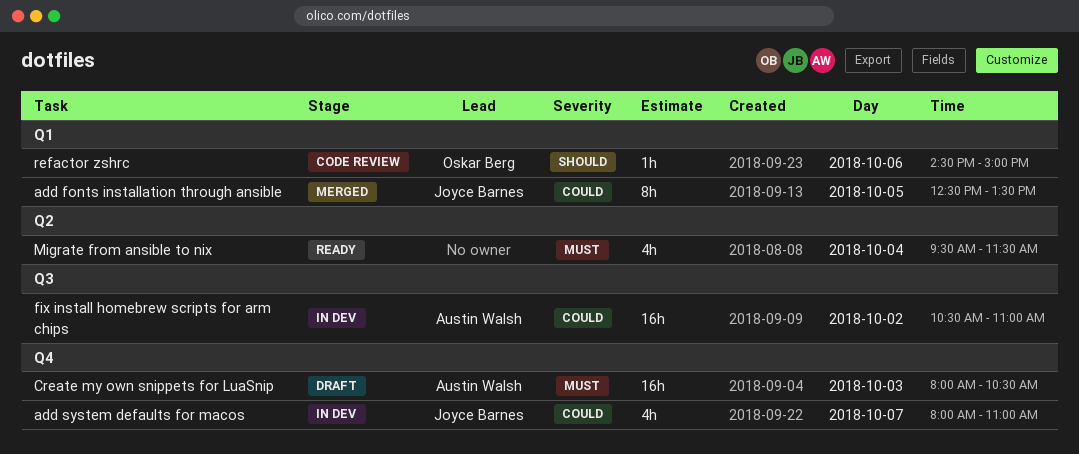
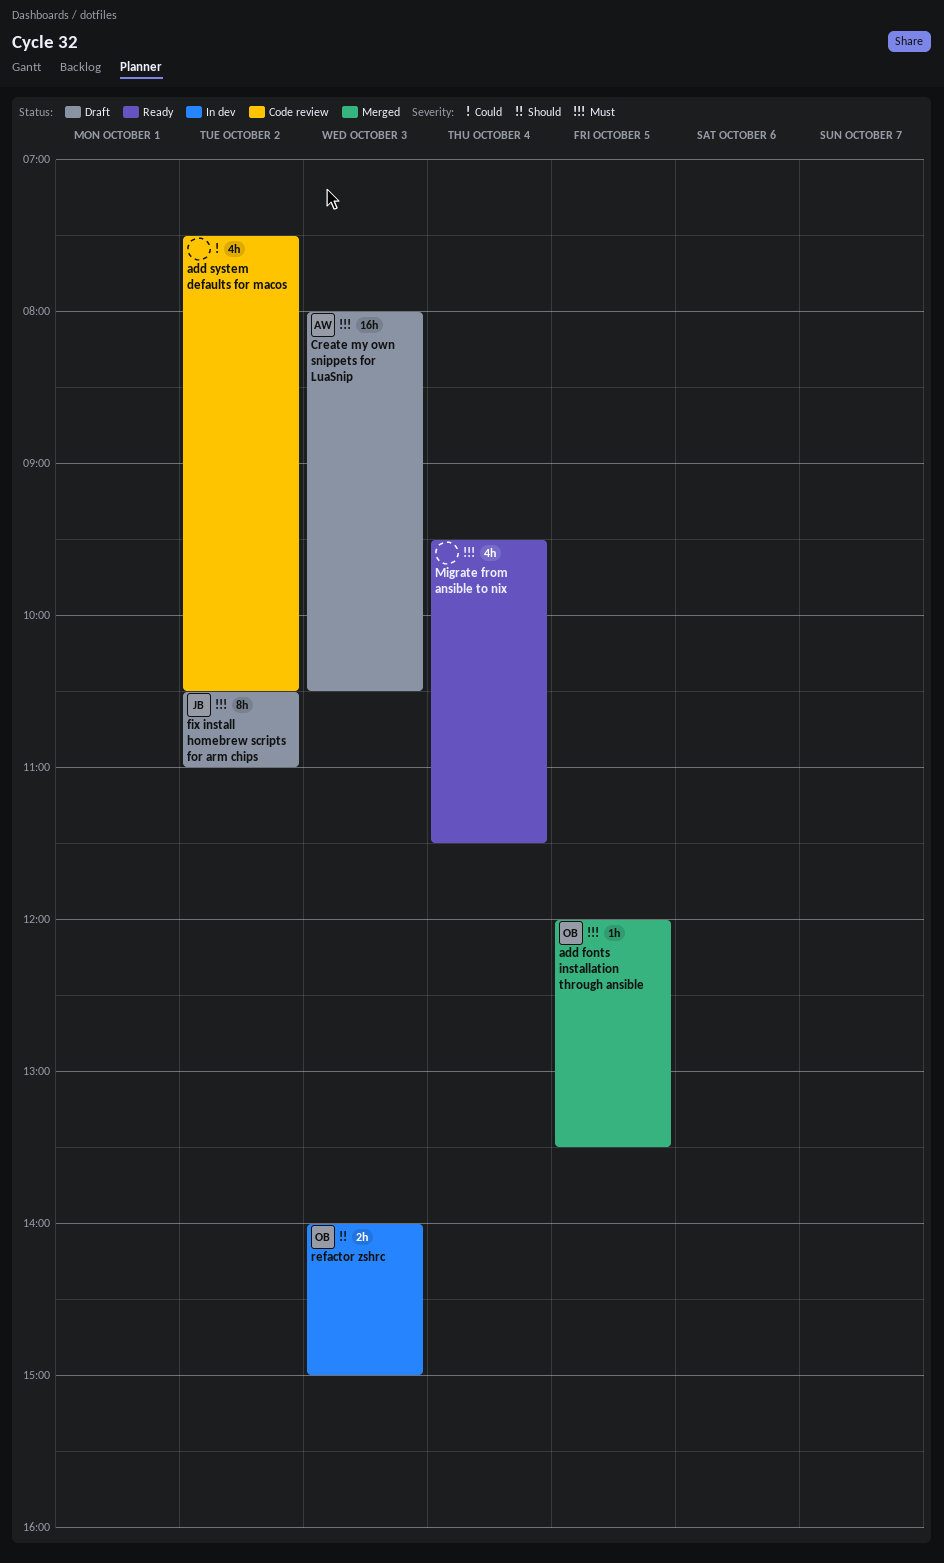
add fonts installation through ansible, owner: Joyce Barnes -> Oskar Berg
add fonts installation through ansible, priority: Could -> Must
add fonts installation through ansible, estimate: 8h -> 1h
add fonts installation through ansible, begins: 12:30 -> 12:00
add system defaults for macos, status: In dev -> Code review
add system defaults for macos, owner: Joyce Barnes -> none
add system defaults for macos, day: Oct 7 -> Oct 2
add system defaults for macos, begins: 08:00 -> 07:30
add system defaults for macos, ends: 11:00 -> 10:30
fix install homebrew scripts for arm chips, status: In dev -> Draft
fix install homebrew scripts for arm chips, owner: Austin Walsh -> Joyce Barnes
fix install homebrew scripts for arm chips, priority: Could -> Must
fix install homebrew scripts for arm chips, estimate: 16h -> 8h
refactor zshrc, status: Code review -> In dev
refactor zshrc, estimate: 1h -> 2h
refactor zshrc, day: Oct 6 -> Oct 3
refactor zshrc, begins: 14:30 -> 14:00

